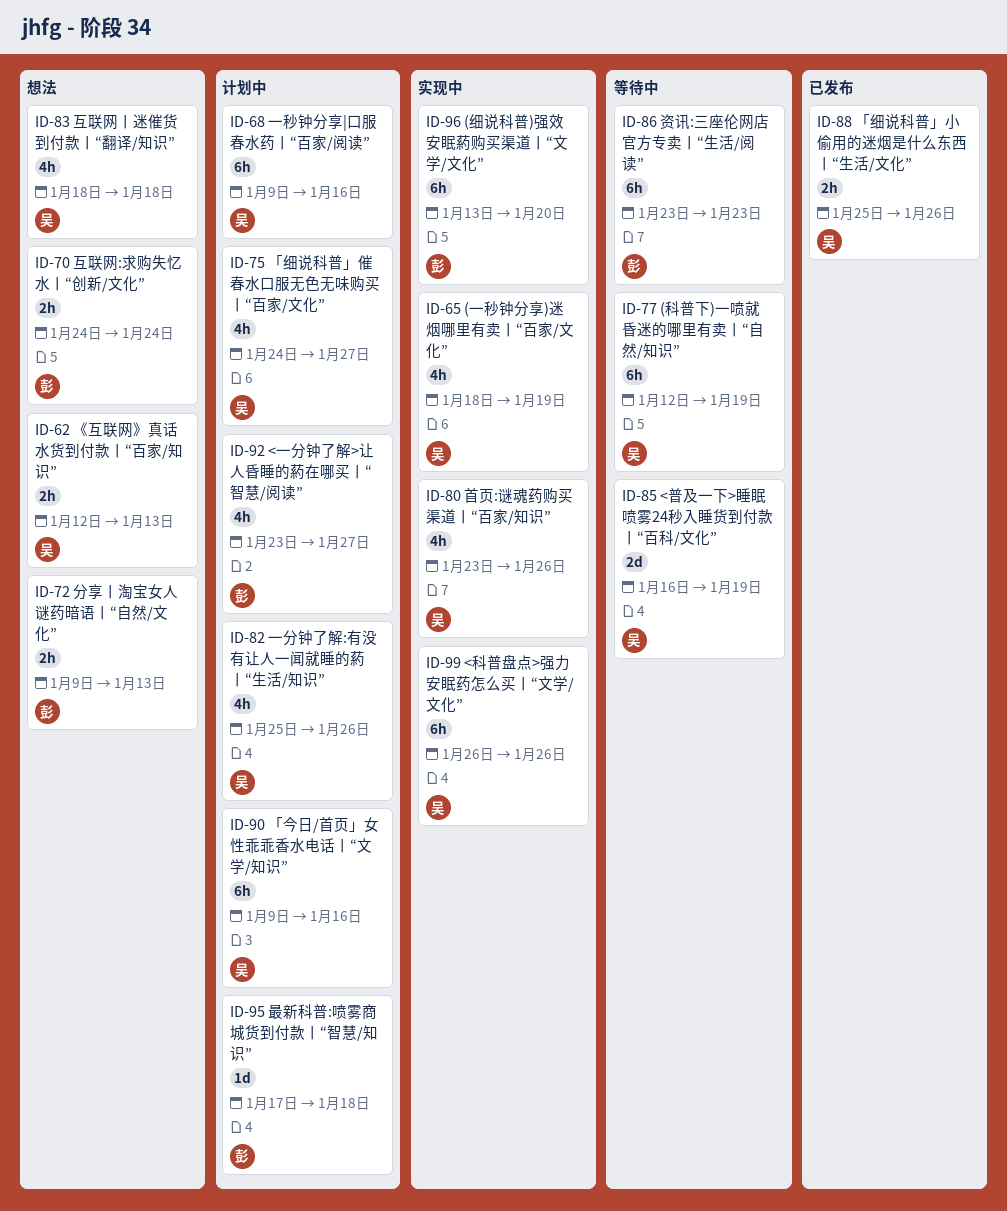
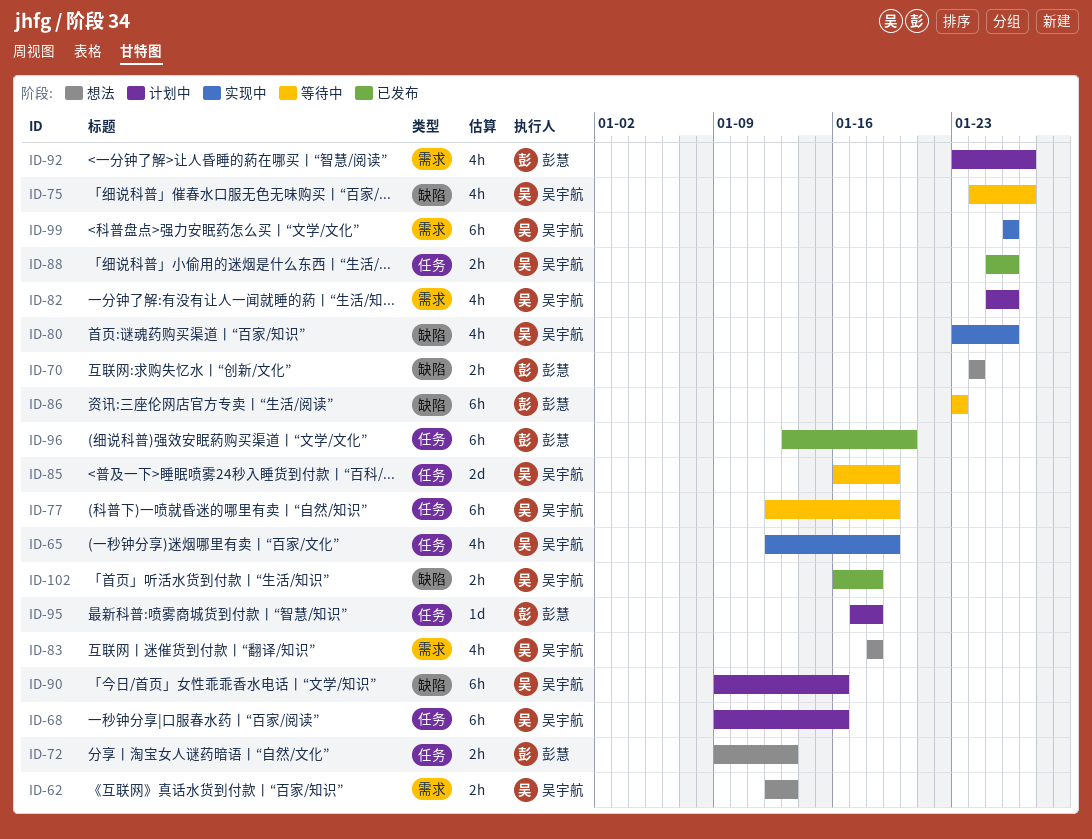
ID-65, start: Jan 18 -> Jan 12
ID-75, status: 计划中 -> 等待中
ID-96, status: 实现中 -> 已发布
ID-102: none -> present

